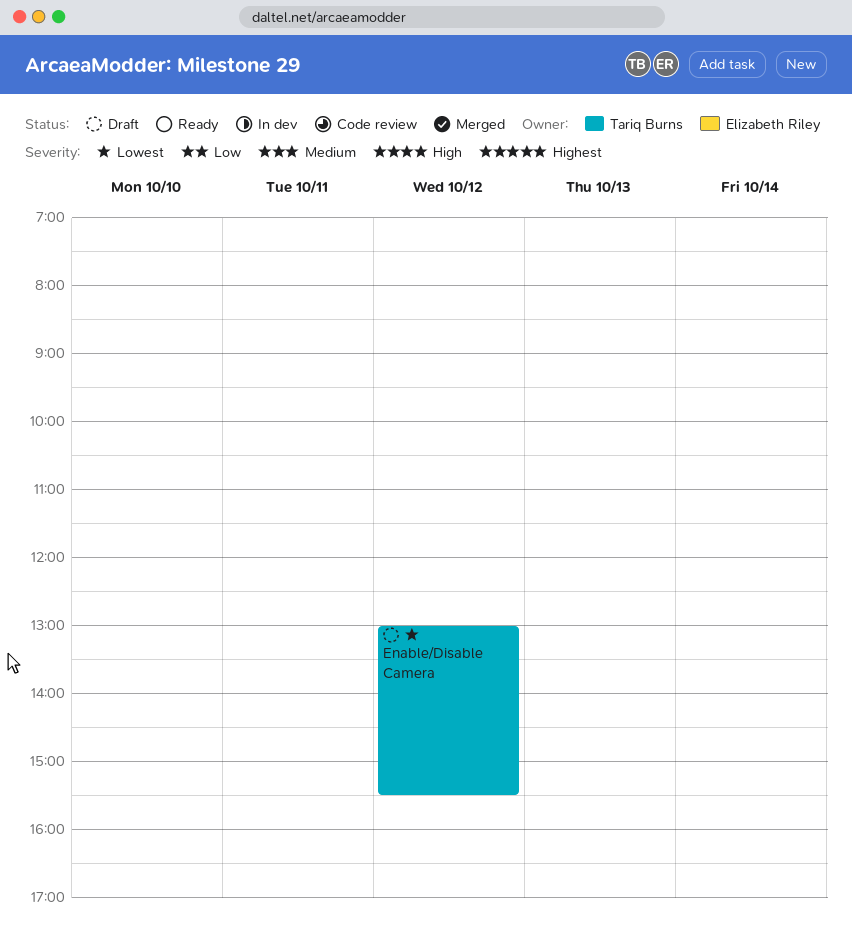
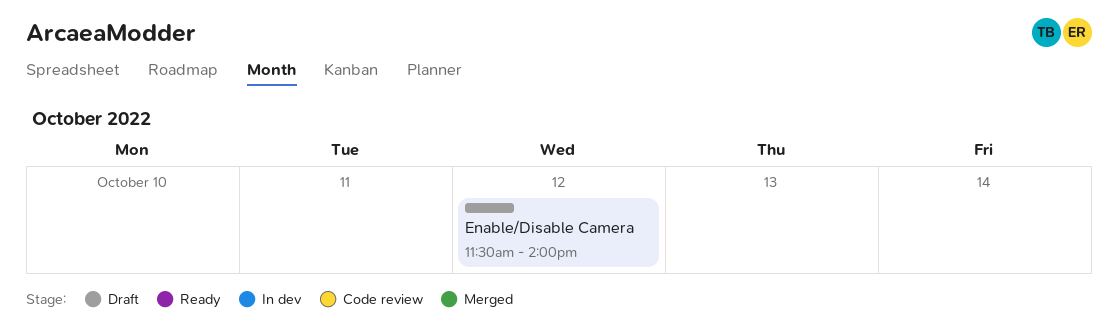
Enable/Disable Camera, begins: 13:00 -> 11:30
Enable/Disable Camera, ends: 15:30 -> 14:00

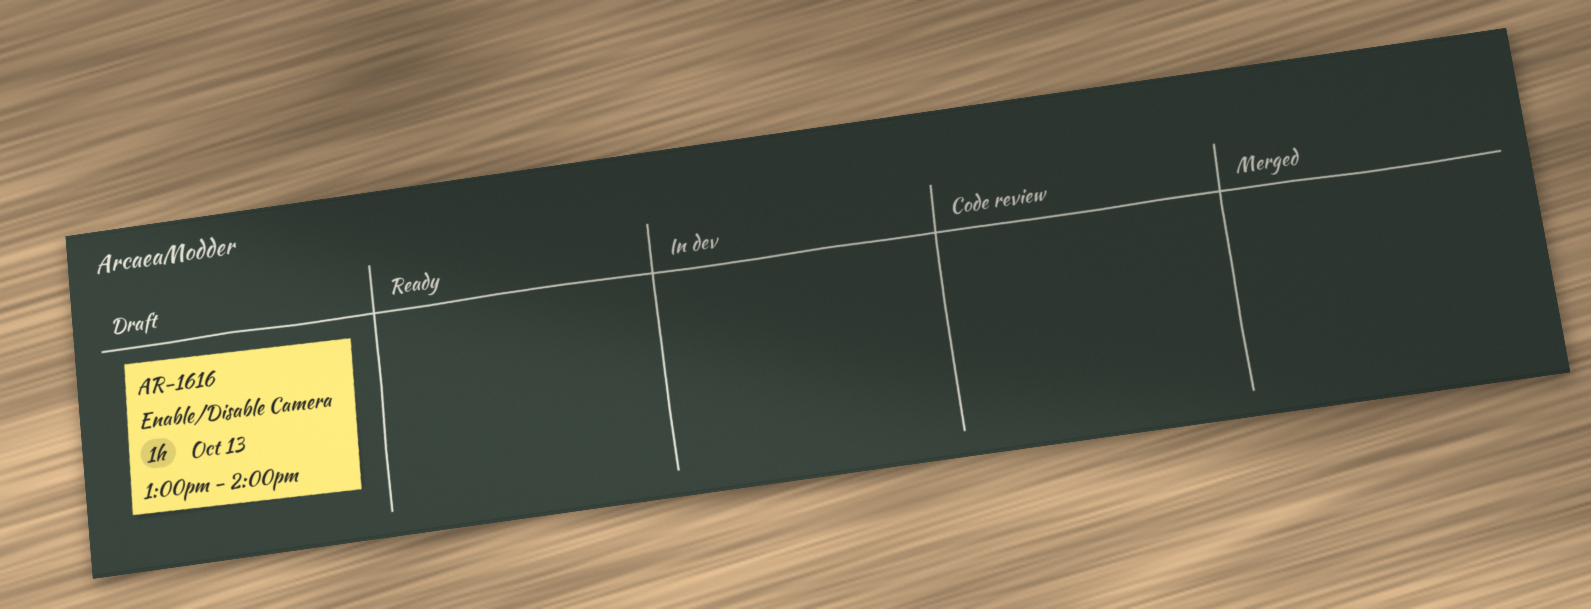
Enable/Disable Camera, day: Oct 12 -> Oct 13
Enable/Disable Camera, begins: 11:30 -> 13:00

